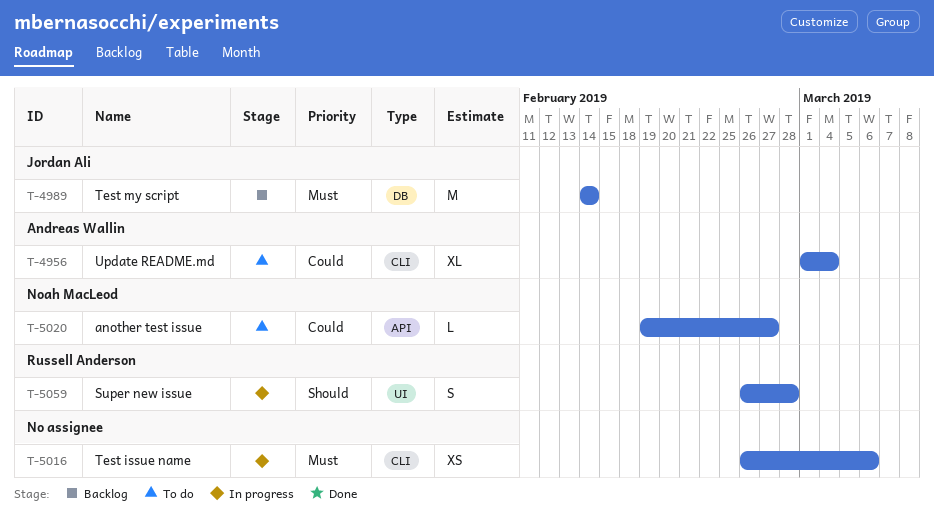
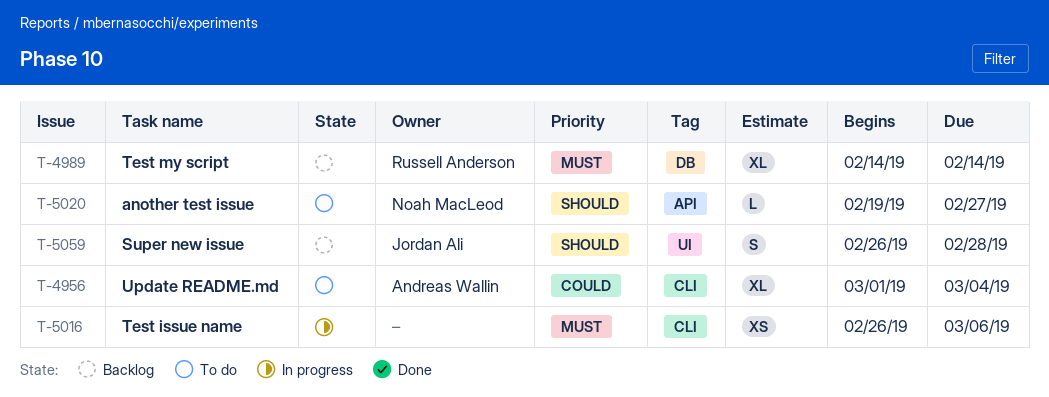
T-4989, owner: Jordan Ali -> Russell Anderson
T-4989, estimate: M -> XL
T-5020, priority: Could -> Should
T-5059, status: In progress -> Backlog
T-5059, owner: Russell Anderson -> Jordan Ali

